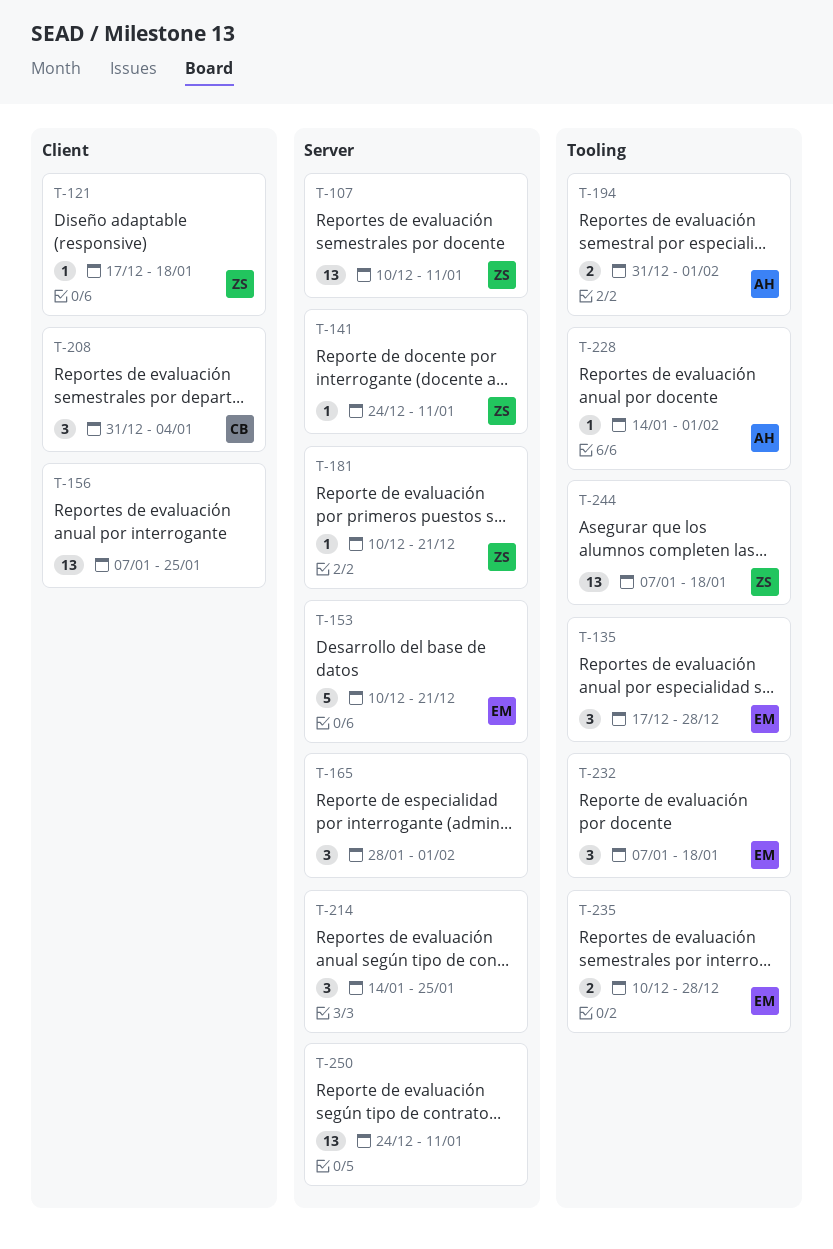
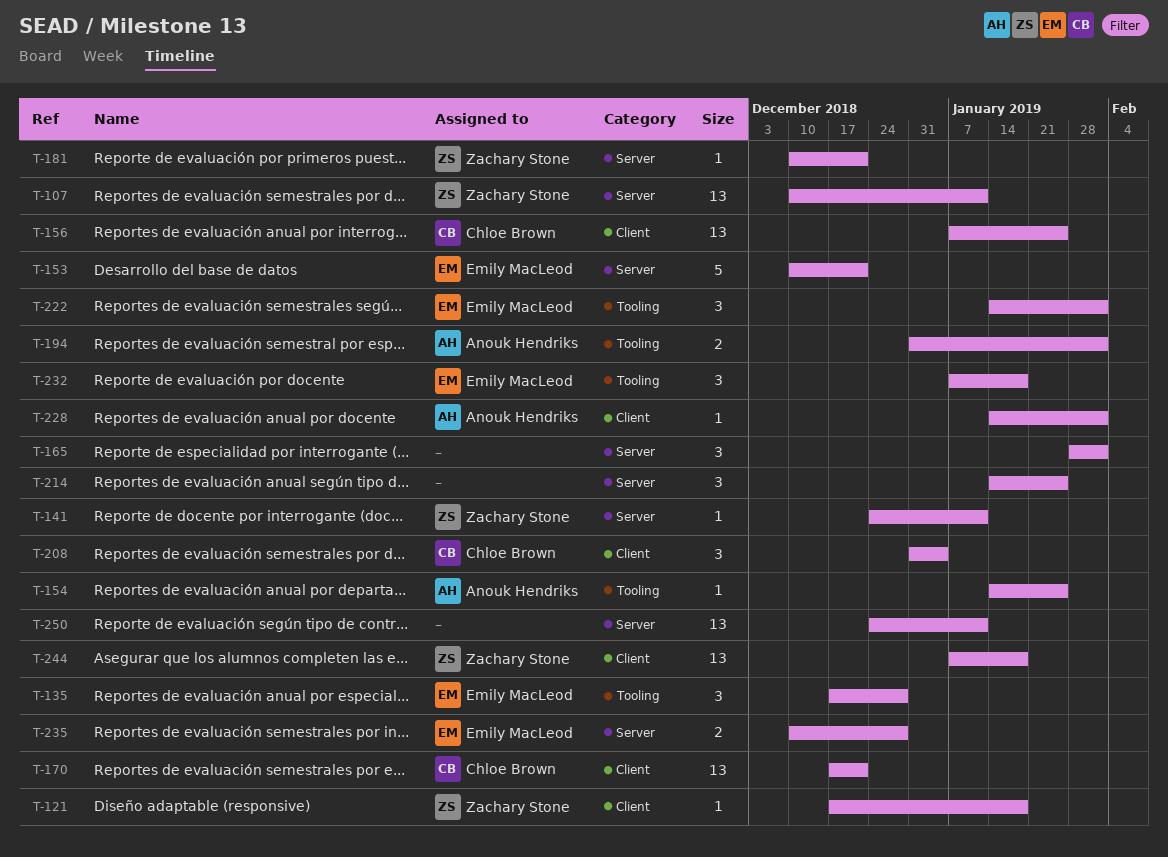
T-154: none -> present
T-156, owner: none -> Chloe Brown
T-170: none -> present
T-222: none -> present
T-228, label: Tooling -> Client
T-235, label: Tooling -> Server
T-244, label: Tooling -> Client

